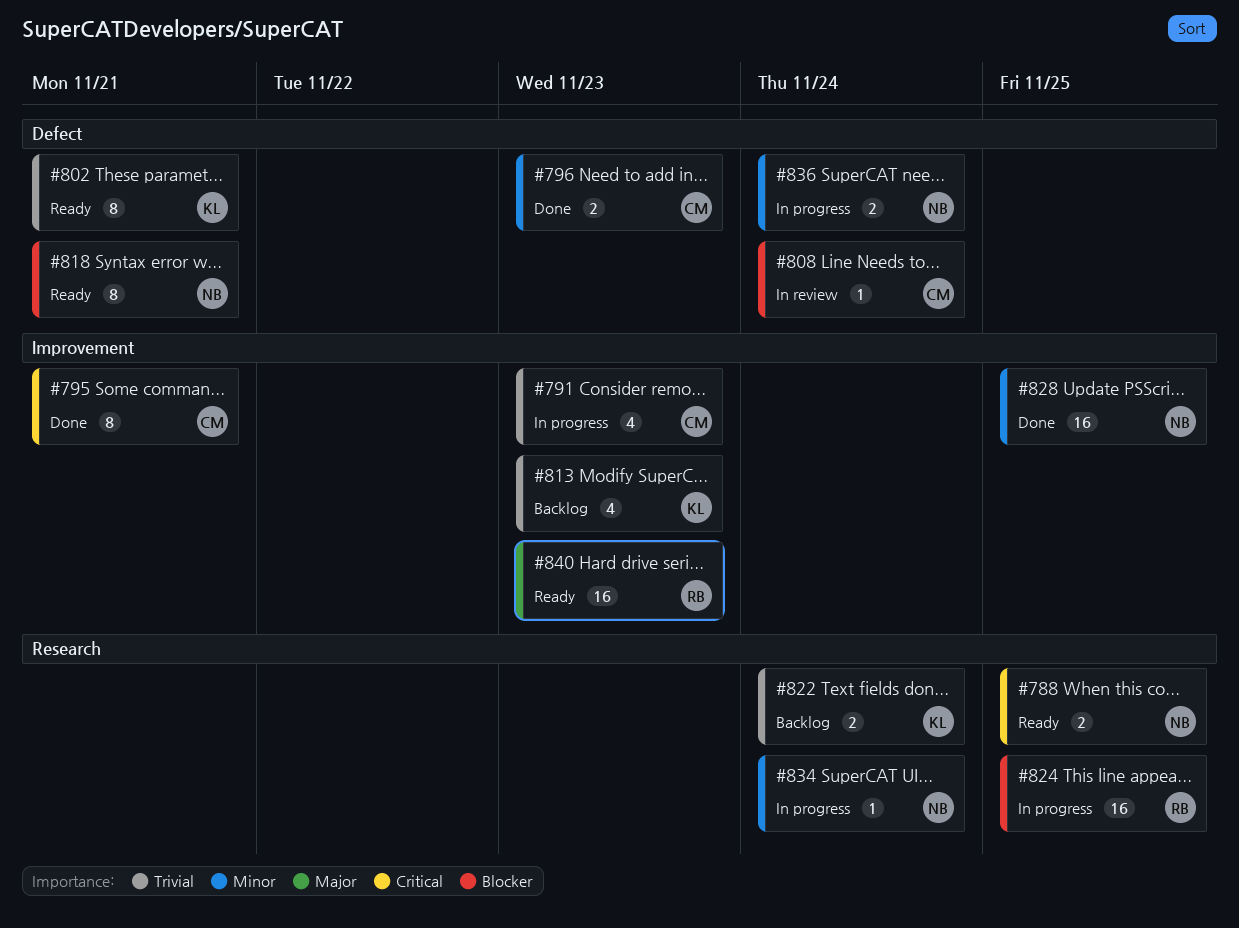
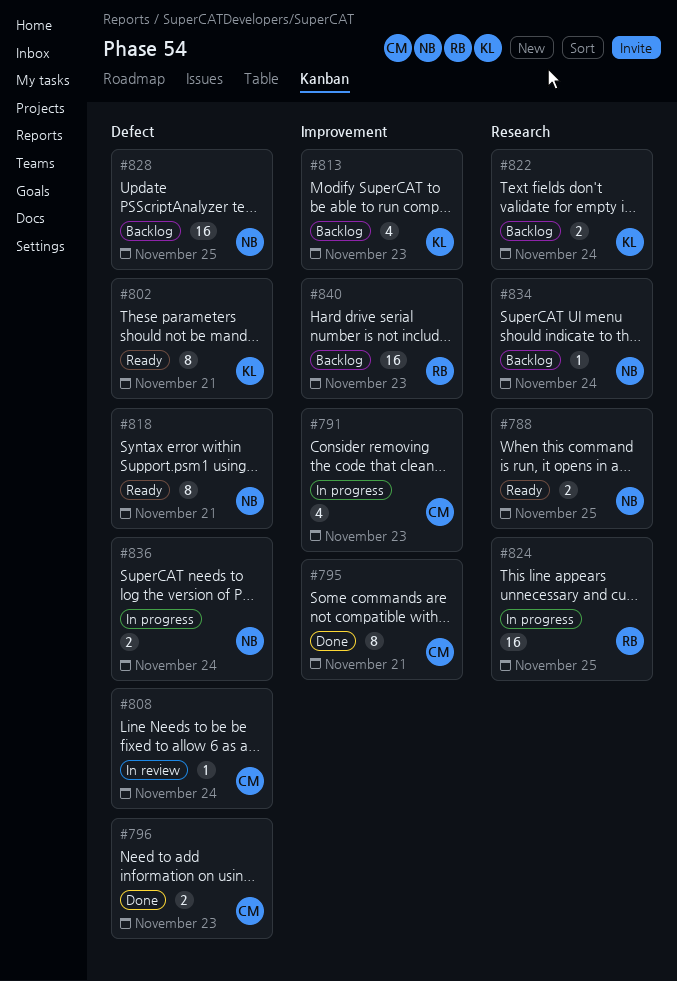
#828, status: Done -> Backlog
#828, label: Improvement -> Defect
#834, status: In progress -> Backlog
#840, status: Ready -> Backlog

